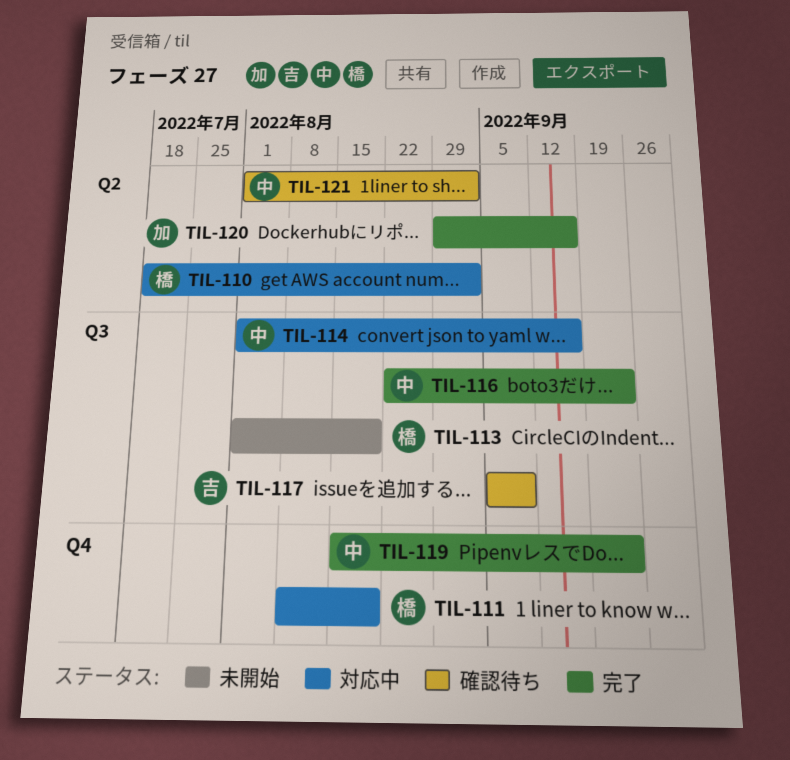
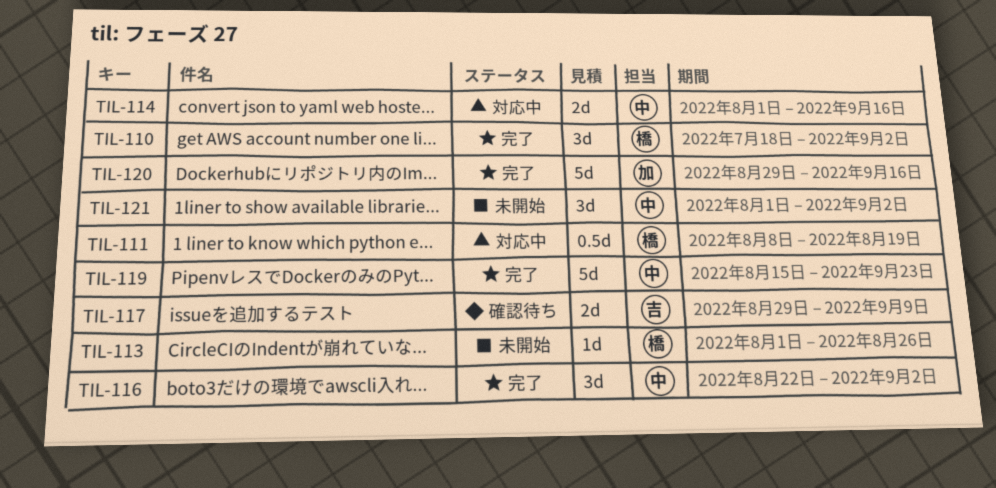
TIL-110, status: 対応中 -> 完了
TIL-113, due: Aug 19 -> Aug 26
TIL-116, due: Sep 23 -> Sep 2
TIL-117, start: Sep 5 -> Aug 29
TIL-121, status: 確認待ち -> 未開始

